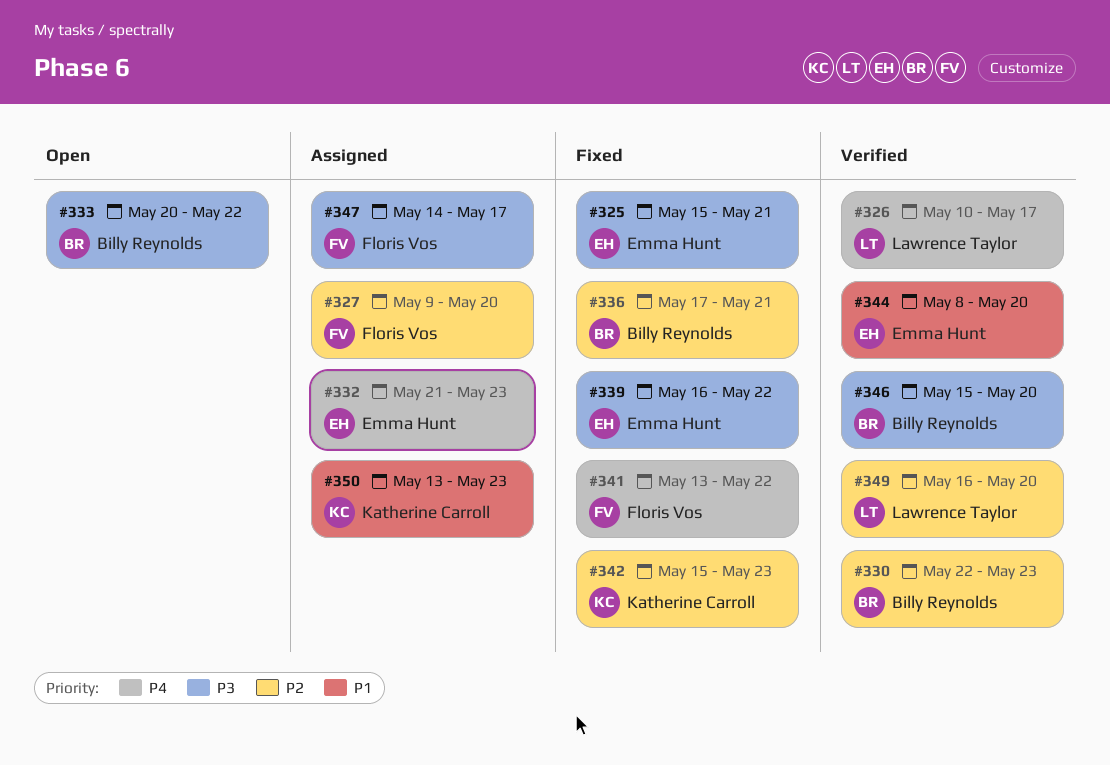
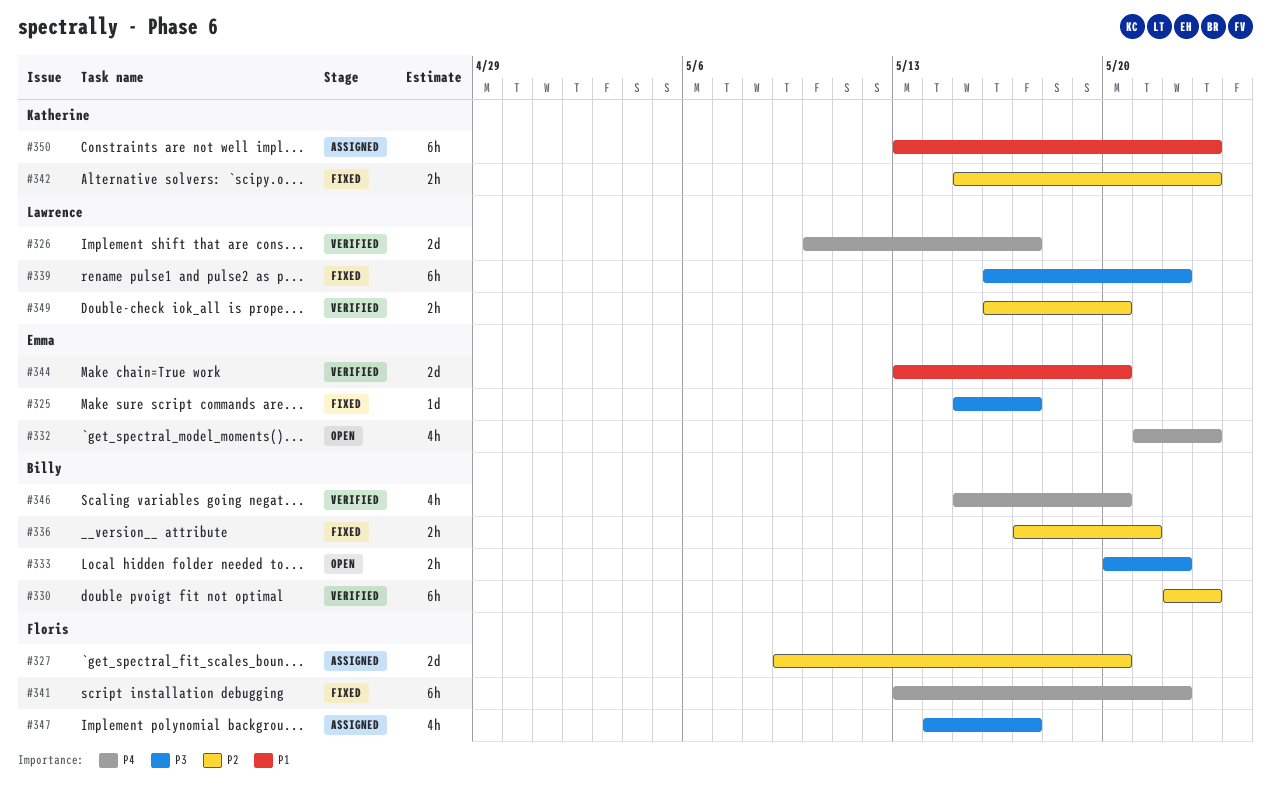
#325, due: May 21 -> May 17
#332, status: Assigned -> Open
#339, owner: Emma Hunt -> Lawrence Taylor
#344, start: May 8 -> May 13
#346, priority: P3 -> P4

